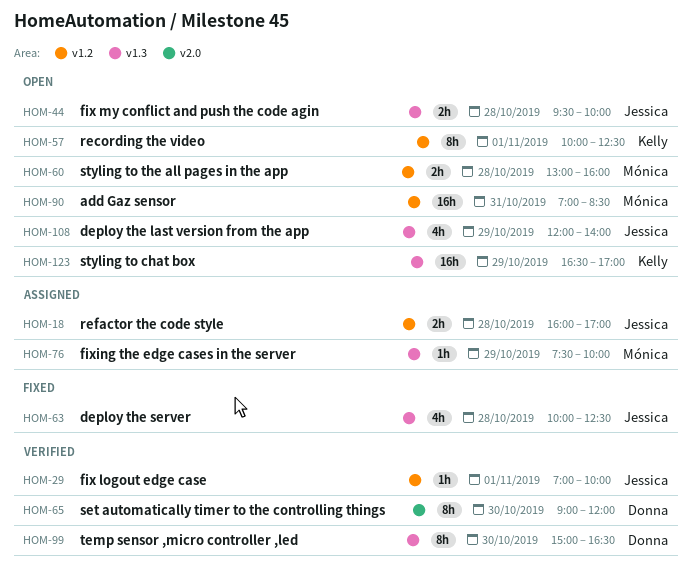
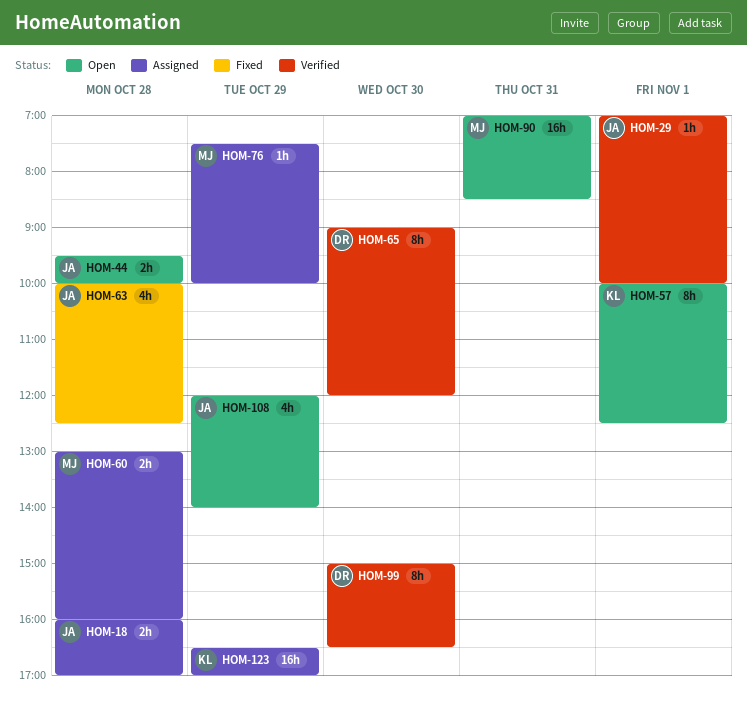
HOM-60, status: Open -> Assigned
HOM-123, status: Open -> Assigned

